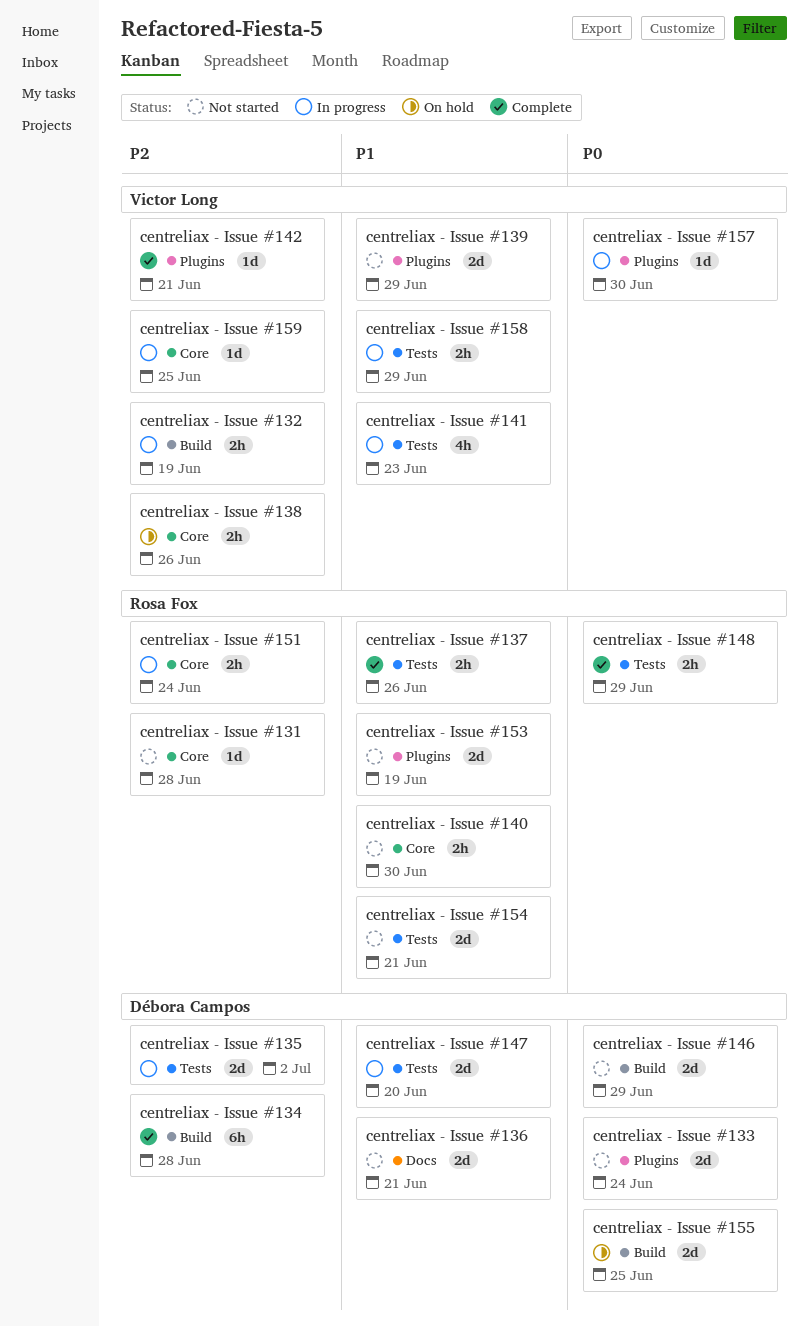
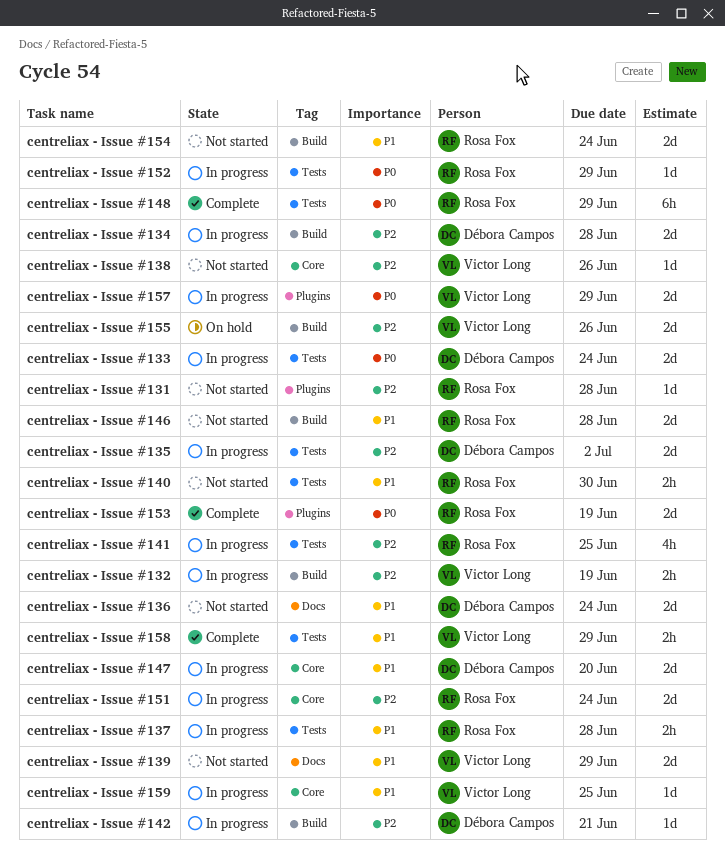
centreliax - Issue #131, label: Core -> Plugins
centreliax - Issue #133, status: Not started -> In progress
centreliax - Issue #133, label: Plugins -> Tests
centreliax - Issue #134, status: Complete -> In progress
centreliax - Issue #134, estimate: 6h -> 2d
centreliax - Issue #136, due: Jun 21 -> Jun 24
centreliax - Issue #137, status: Complete -> In progress
centreliax - Issue #137, due: Jun 26 -> Jun 28
centreliax - Issue #138, status: On hold -> Not started
centreliax - Issue #138, estimate: 2h -> 1d
centreliax - Issue #139, label: Plugins -> Docs
centreliax - Issue #140, label: Core -> Tests
centreliax - Issue #141, owner: Victor Long -> Rosa Fox
centreliax - Issue #141, priority: P1 -> P2
centreliax - Issue #141, due: Jun 23 -> Jun 25
centreliax - Issue #142, status: Complete -> In progress
centreliax - Issue #142, owner: Victor Long -> Débora Campos
centreliax - Issue #142, label: Plugins -> Build
centreliax - Issue #146, owner: Débora Campos -> Rosa Fox
centreliax - Issue #146, priority: P0 -> P1
centreliax - Issue #146, due: Jun 29 -> Jun 28
centreliax - Issue #147, label: Tests -> Core
centreliax - Issue #148, estimate: 2h -> 6h
centreliax - Issue #151, estimate: 2h -> 2d
centreliax - Issue #152: none -> present
centreliax - Issue #153, status: Not started -> Complete
centreliax - Issue #153, priority: P1 -> P0
centreliax - Issue #154, label: Tests -> Build
centreliax - Issue #154, due: Jun 21 -> Jun 24
centreliax - Issue #155, owner: Débora Campos -> Victor Long
centreliax - Issue #155, priority: P0 -> P2
centreliax - Issue #155, due: Jun 25 -> Jun 26
centreliax - Issue #157, estimate: 1d -> 2d
centreliax - Issue #157, due: Jun 30 -> Jun 29
centreliax - Issue #158, status: In progress -> Complete
centreliax - Issue #159, priority: P2 -> P1

